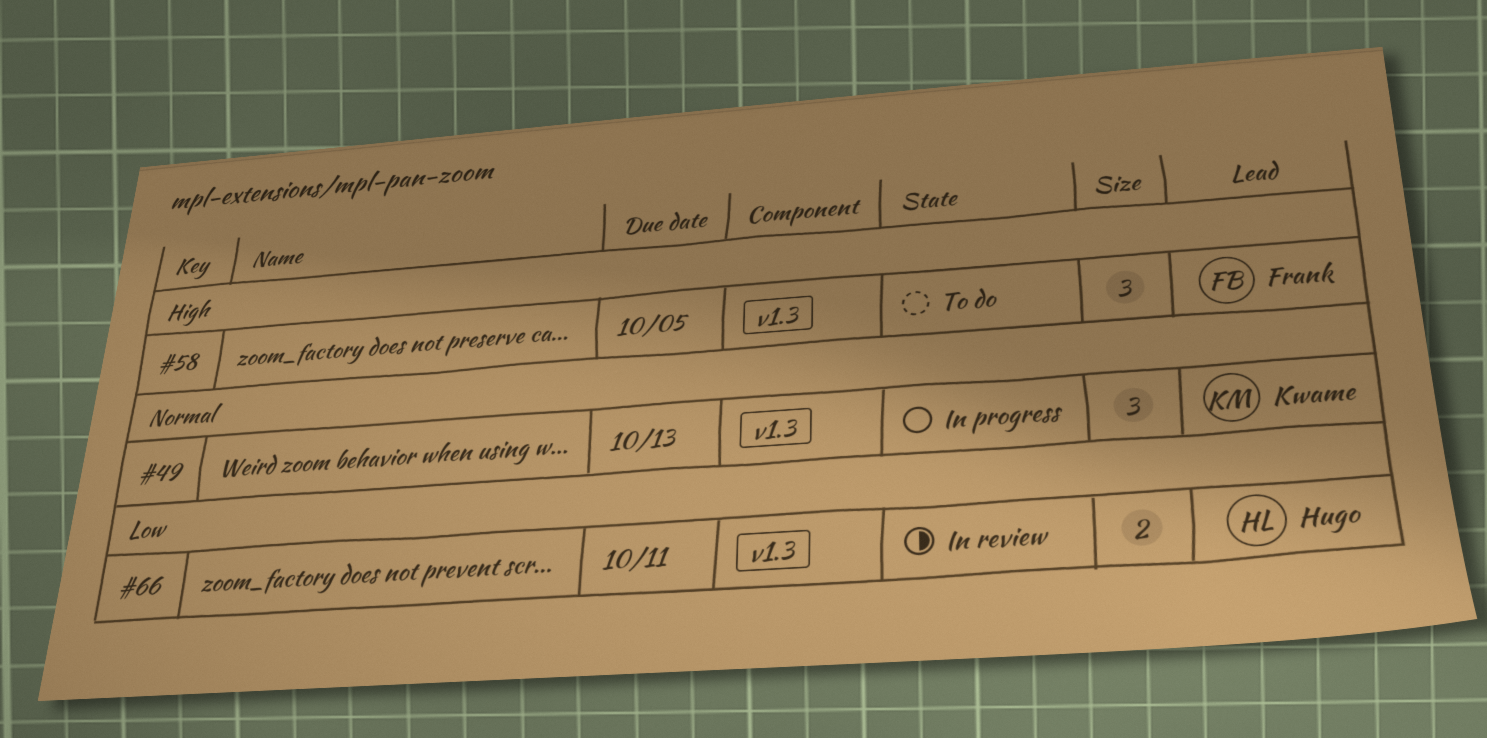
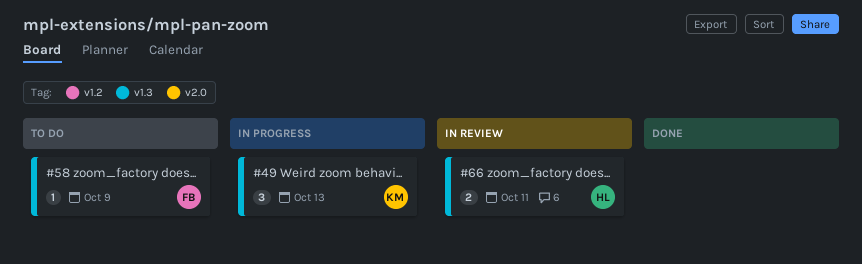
#58, estimate: 3 -> 1
#58, due: Oct 5 -> Oct 9

